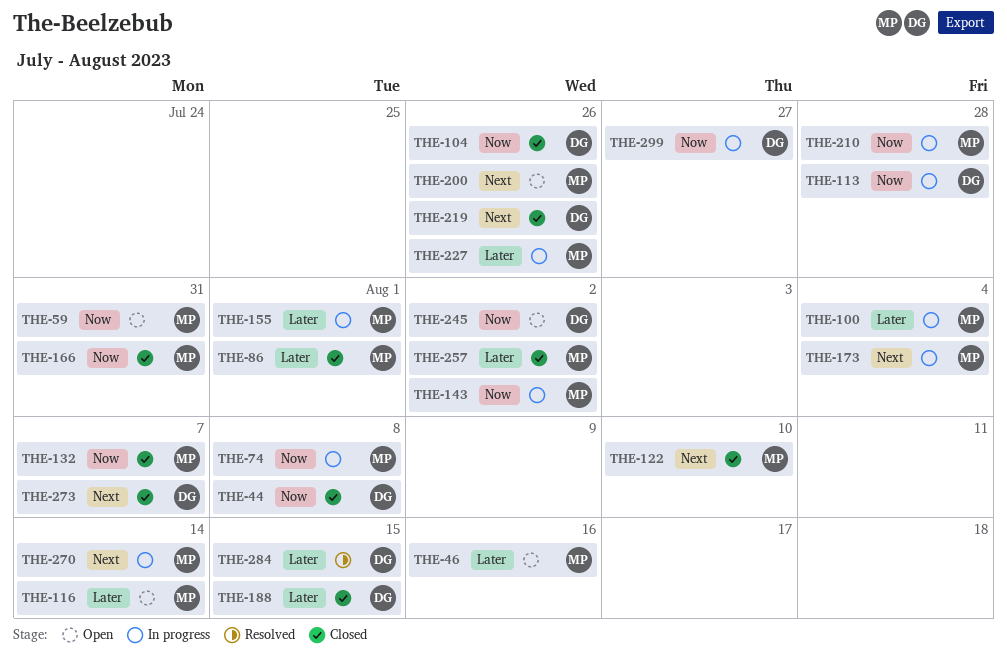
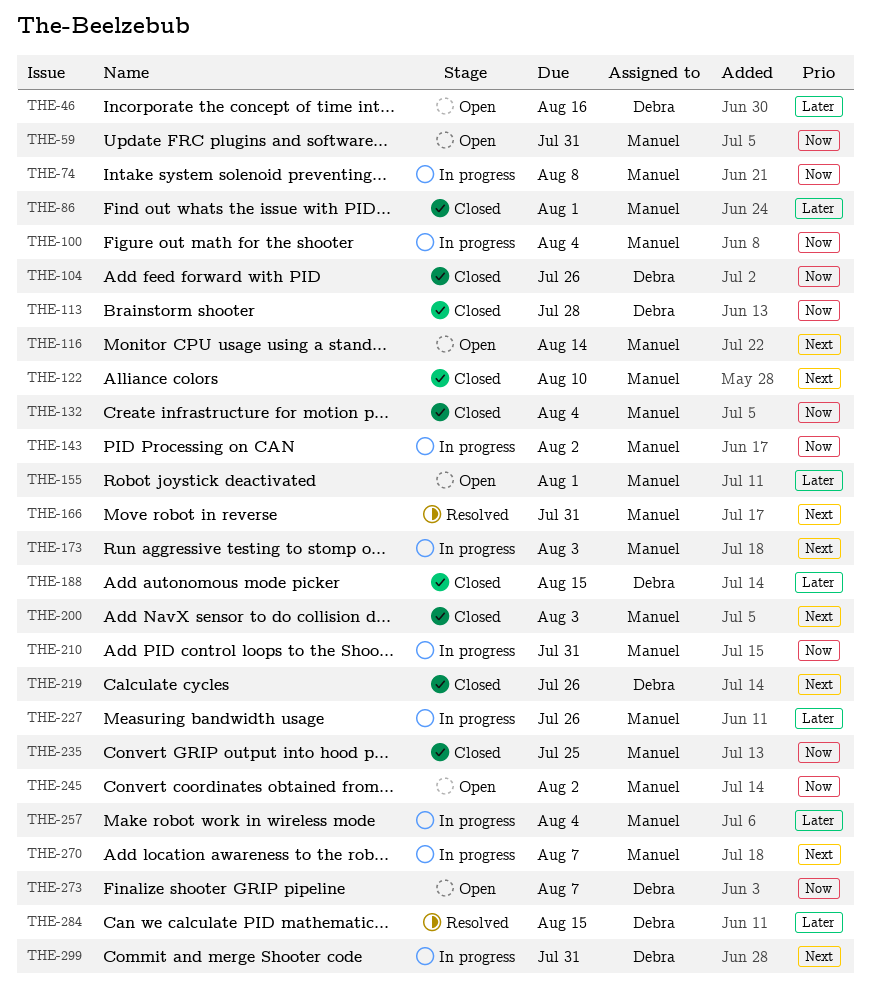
THE-44: present -> none
THE-46, owner: Manuel -> Debra
THE-100, priority: Later -> Now
THE-113, status: In progress -> Closed
THE-116, priority: Later -> Next
THE-132, due: Aug 7 -> Aug 4
THE-155, status: In progress -> Open
THE-166, status: Closed -> Resolved
THE-166, priority: Now -> Next
THE-173, due: Aug 4 -> Aug 3
THE-200, status: Open -> Closed
THE-200, due: Jul 26 -> Aug 3
THE-210, due: Jul 28 -> Jul 31
THE-235: none -> present
THE-245, owner: Debra -> Manuel
THE-257, status: Closed -> In progress
THE-257, due: Aug 2 -> Aug 4
THE-270, due: Aug 14 -> Aug 7
THE-273, status: Closed -> Open
THE-273, priority: Next -> Now
THE-299, priority: Now -> Next
THE-299, due: Jul 27 -> Jul 31

